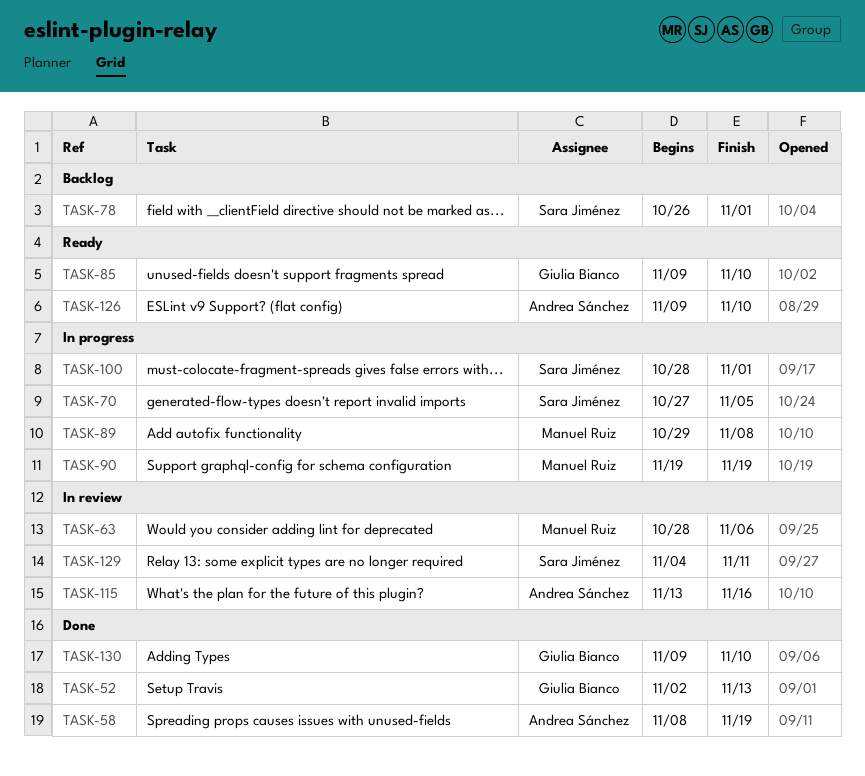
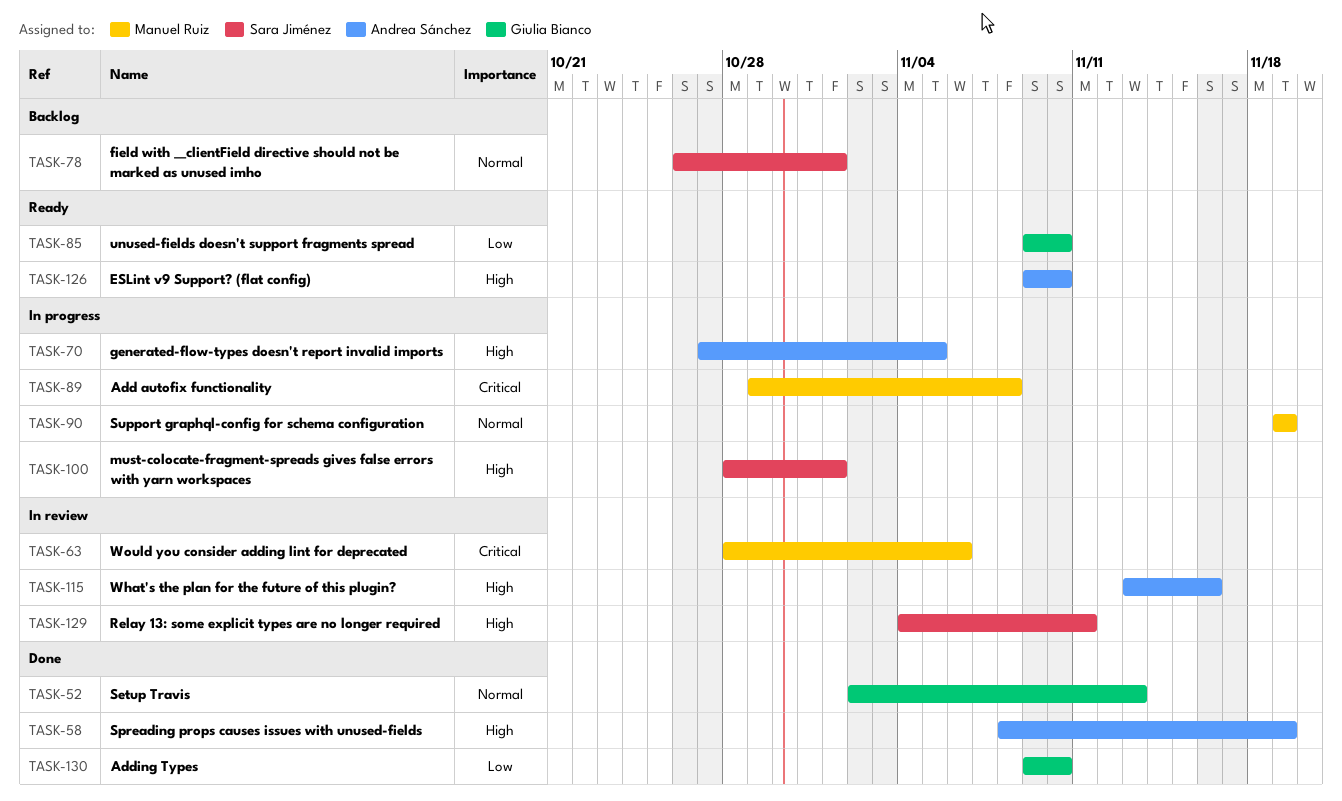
TASK-70, owner: Sara Jiménez -> Andrea Sánchez

